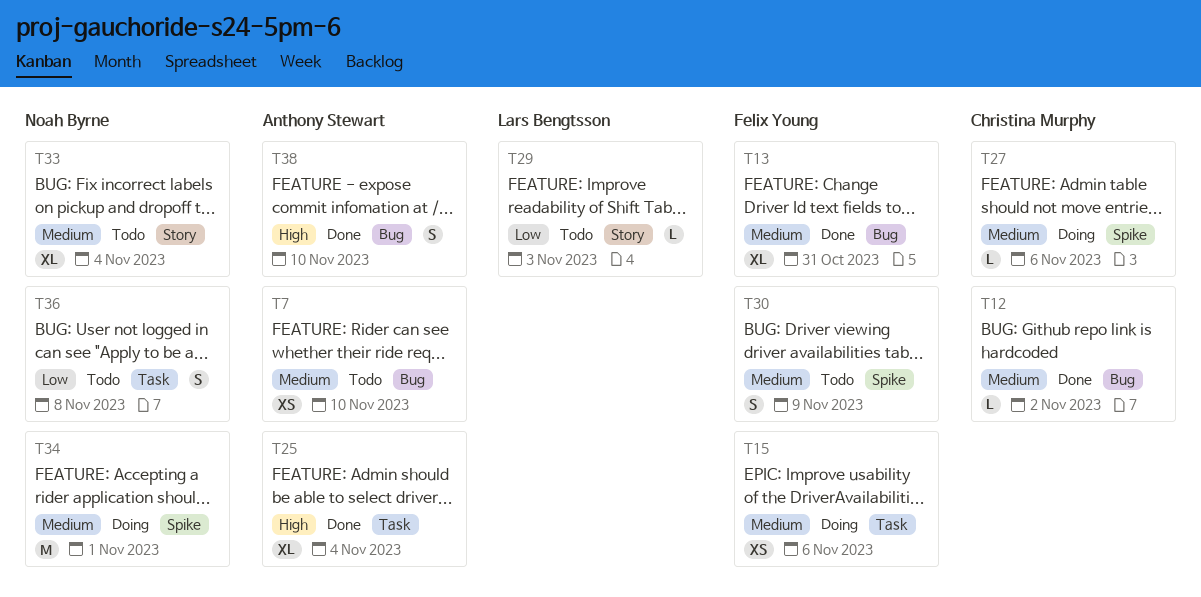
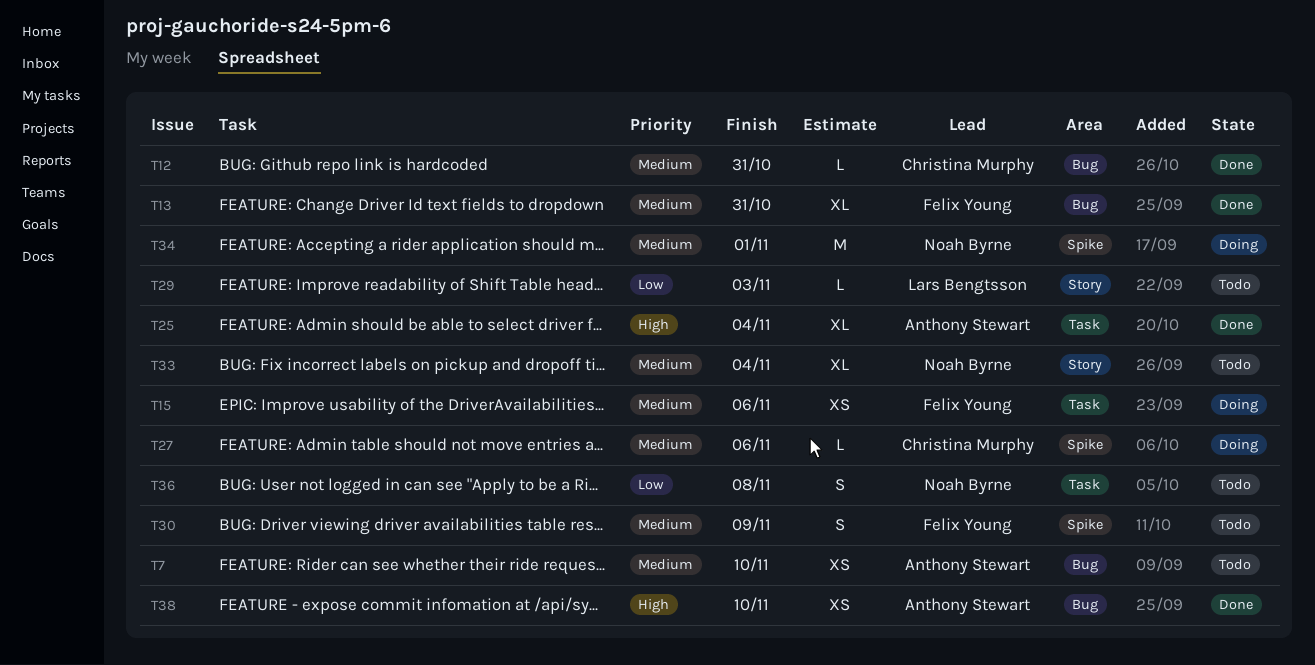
T12, due: Nov 2 -> Oct 31
T38, estimate: S -> XS

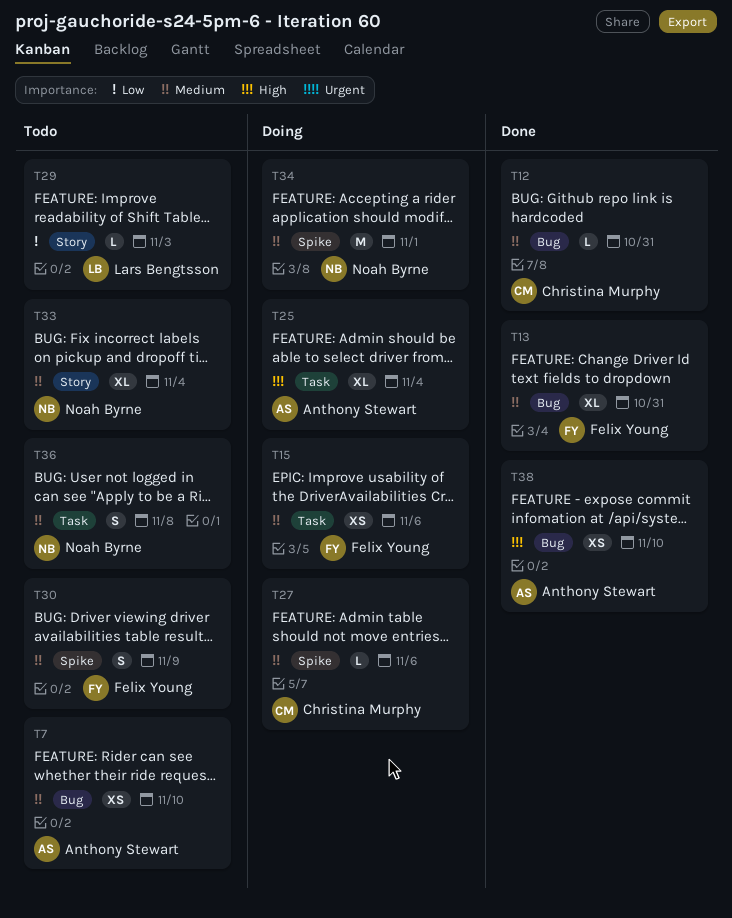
T25, status: Done -> Doing
T36, priority: Low -> Medium

